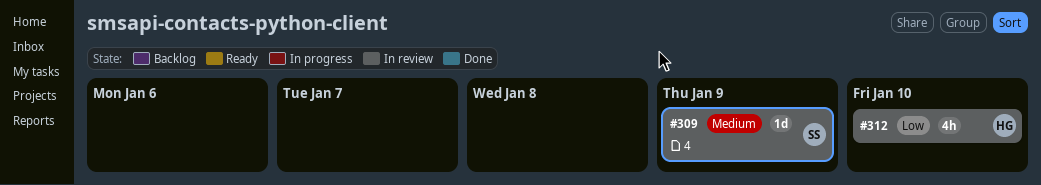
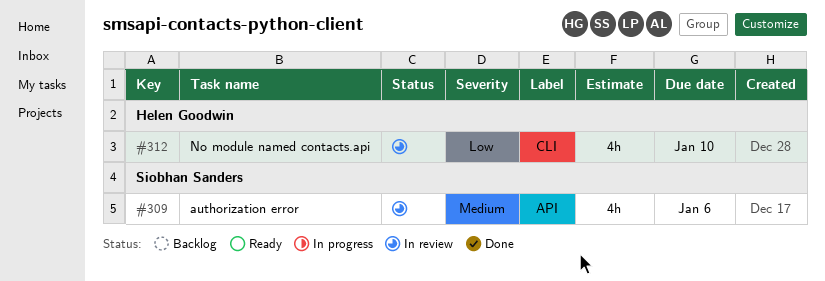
#309, estimate: 1d -> 4h
#309, due: Jan 9 -> Jan 6

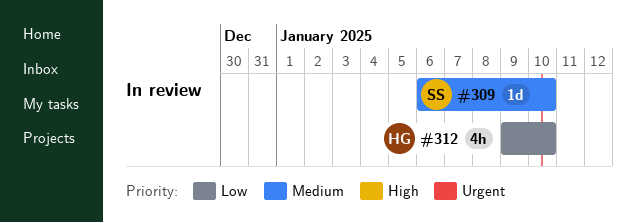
#309, estimate: 4h -> 1d
#309, due: Jan 6 -> Jan 10

